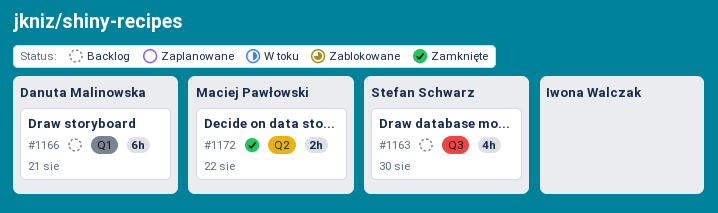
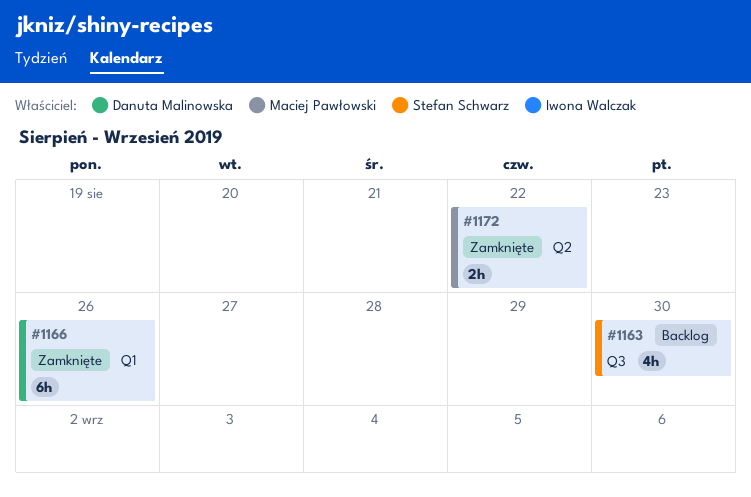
#1166, status: Backlog -> Zamknięte
#1166, due: Aug 21 -> Aug 26

